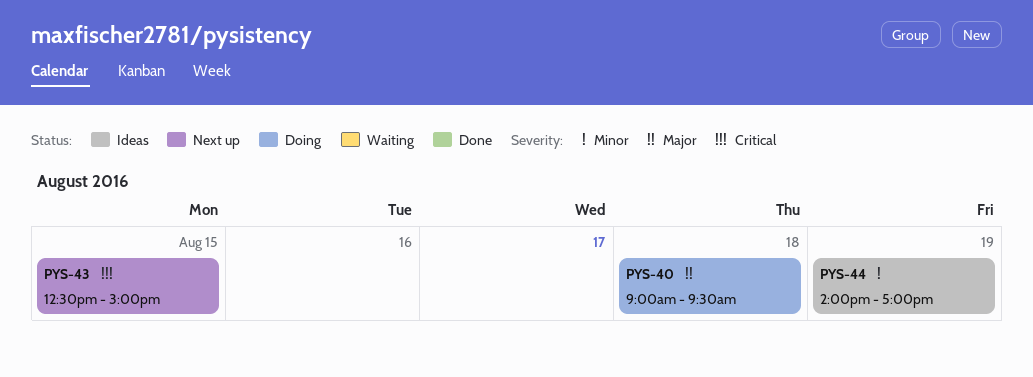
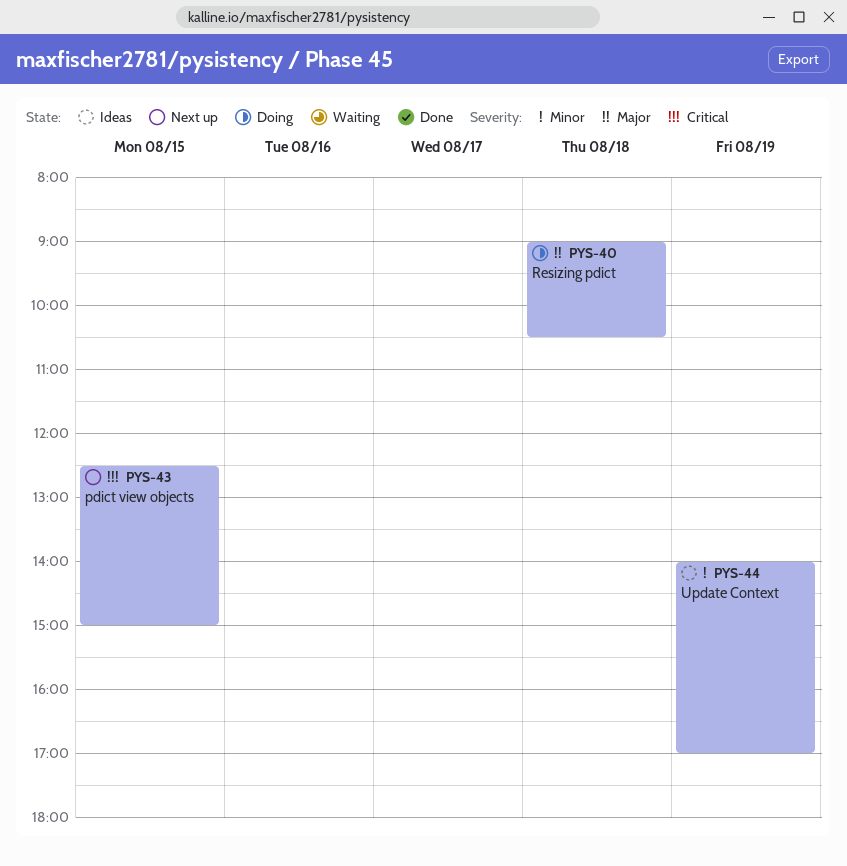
PYS-40, ends: 09:30 -> 10:30

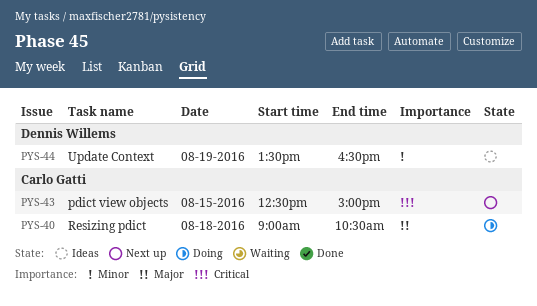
PYS-44, begins: 14:00 -> 13:30
PYS-44, ends: 17:00 -> 16:30

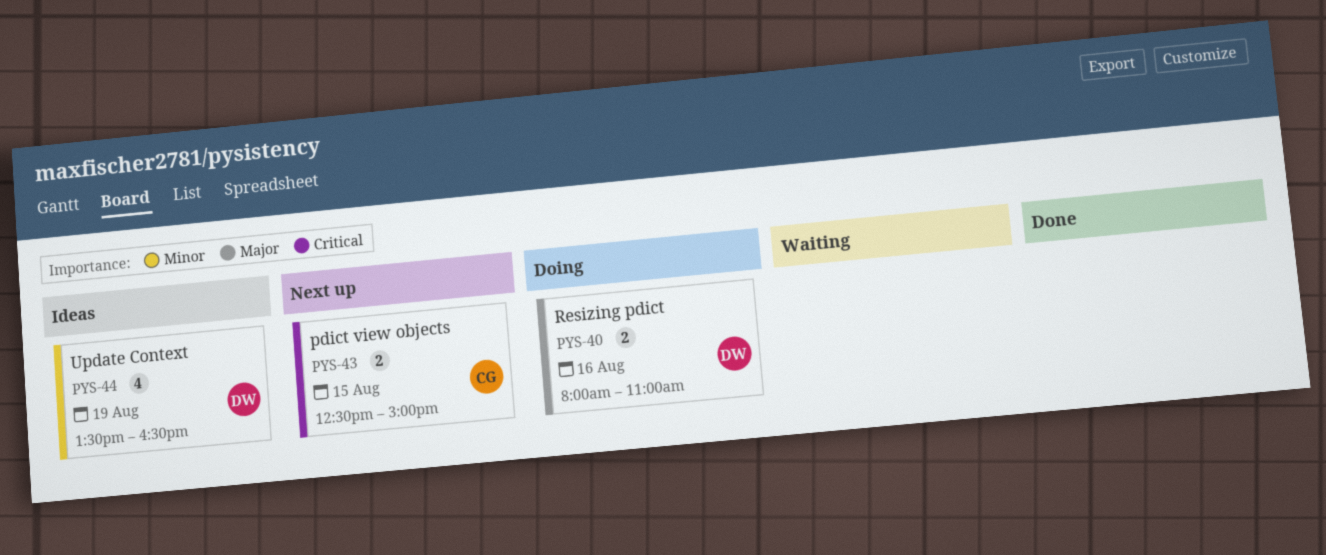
PYS-40, owner: Carlo Gatti -> Dennis Willems
PYS-40, day: Aug 18 -> Aug 16
PYS-40, begins: 09:00 -> 08:00
PYS-40, ends: 10:30 -> 11:00

